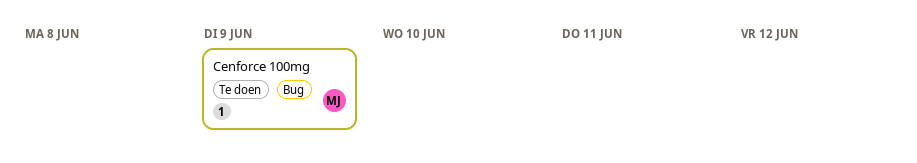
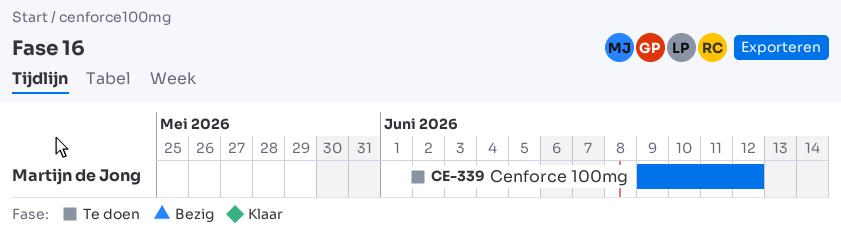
Cenforce 100mg, due: Jun 9 -> Jun 12

